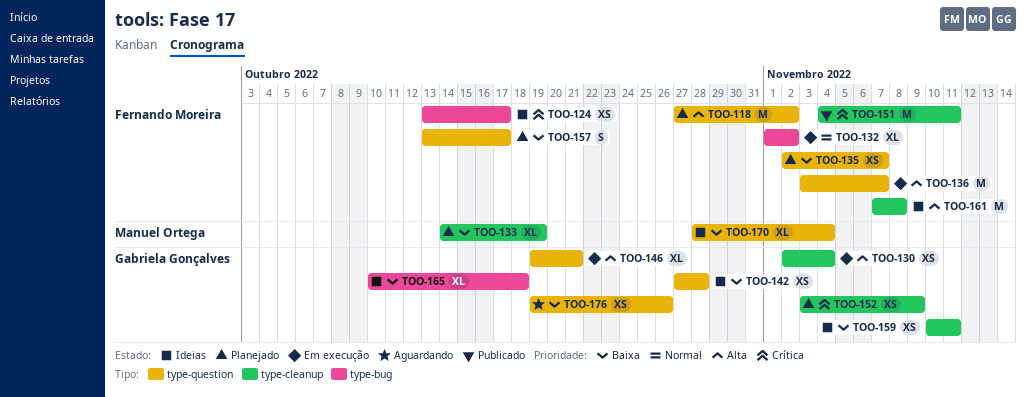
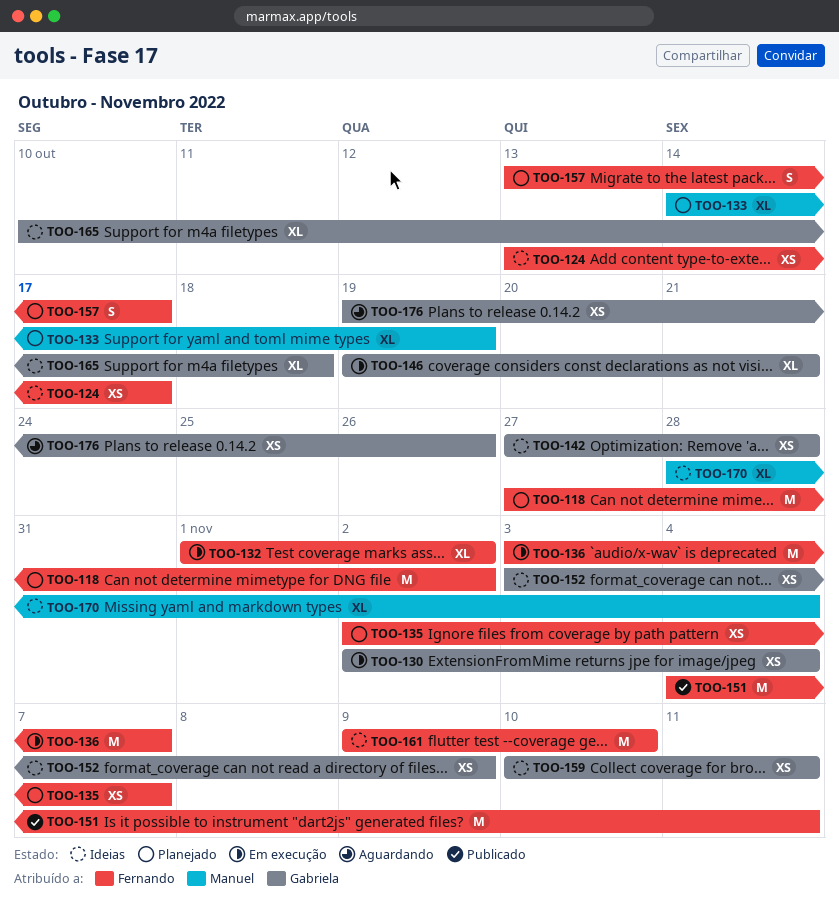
TOO-152, status: Planejado -> Ideias
TOO-161, start: Nov 7 -> Nov 9
TOO-161, due: Nov 8 -> Nov 10

